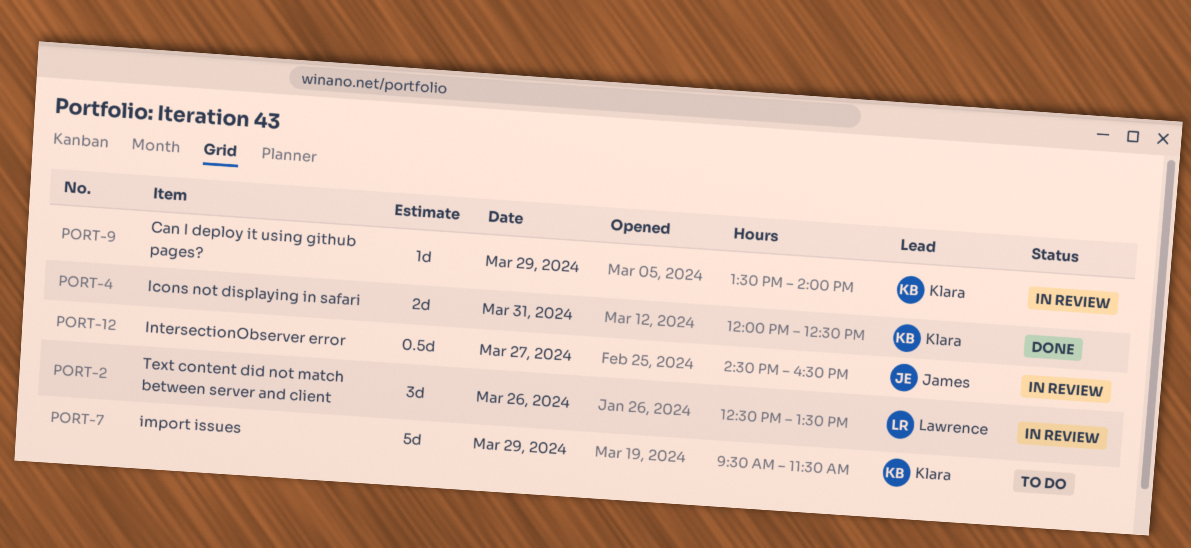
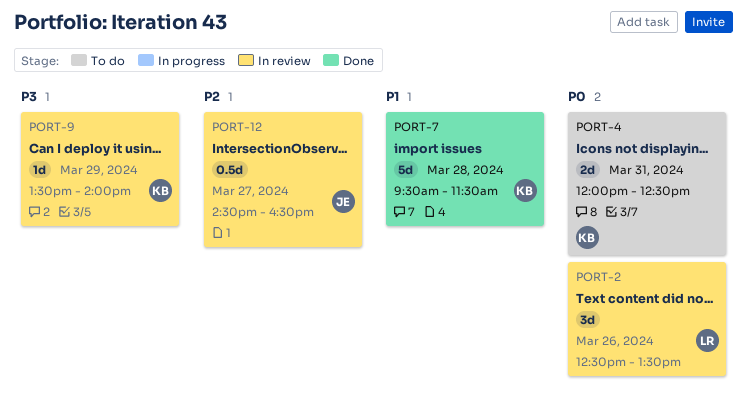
PORT-4, status: Done -> To do
PORT-7, status: To do -> Done
PORT-7, day: Mar 29 -> Mar 28

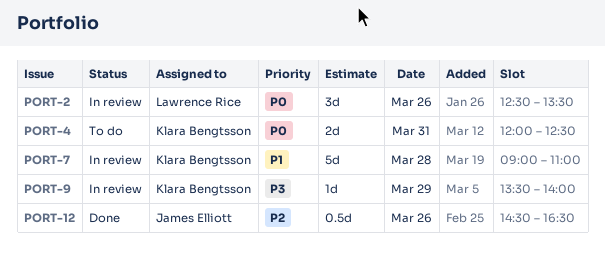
PORT-7, status: Done -> In review
PORT-7, begins: 09:30 -> 09:00
PORT-7, ends: 11:30 -> 11:00
PORT-12, status: In review -> Done
PORT-12, day: Mar 27 -> Mar 26

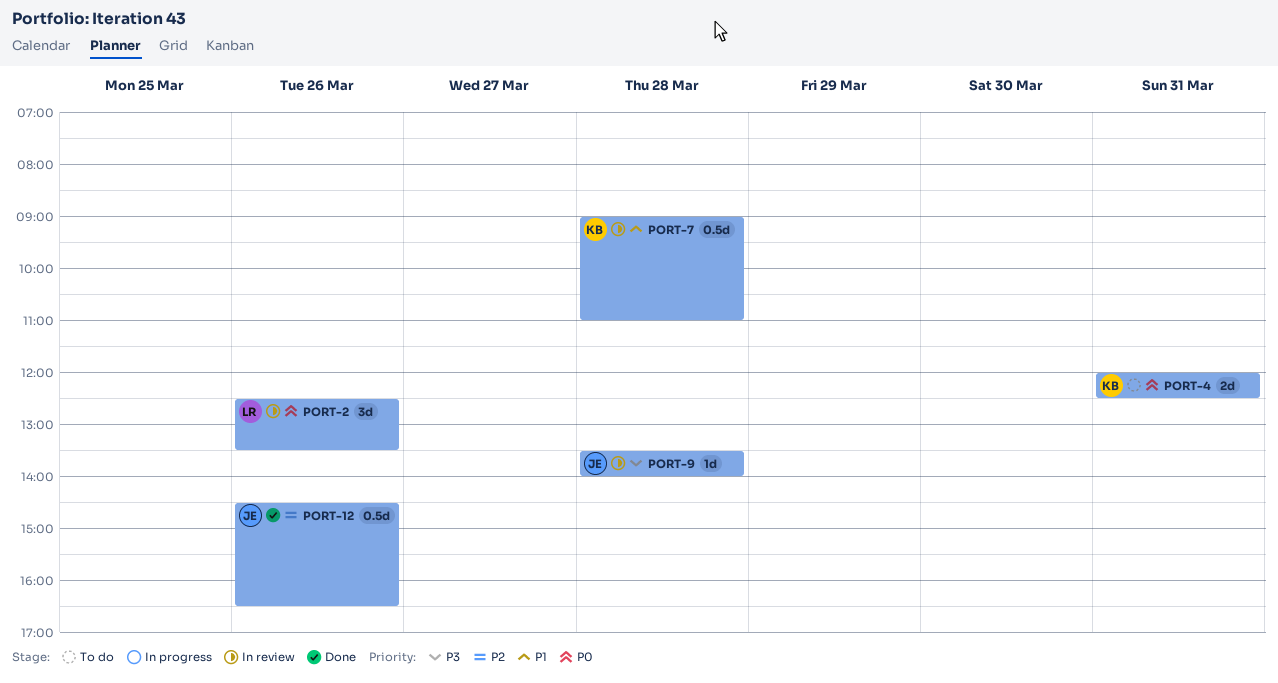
PORT-7, estimate: 5d -> 0.5d
PORT-9, owner: Klara Bengtsson -> James Elliott
PORT-9, day: Mar 29 -> Mar 28

